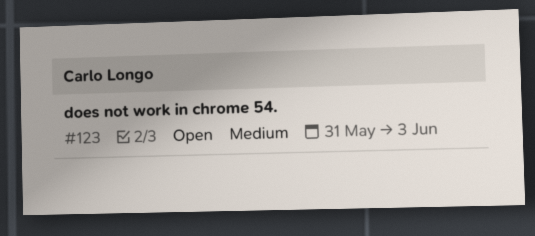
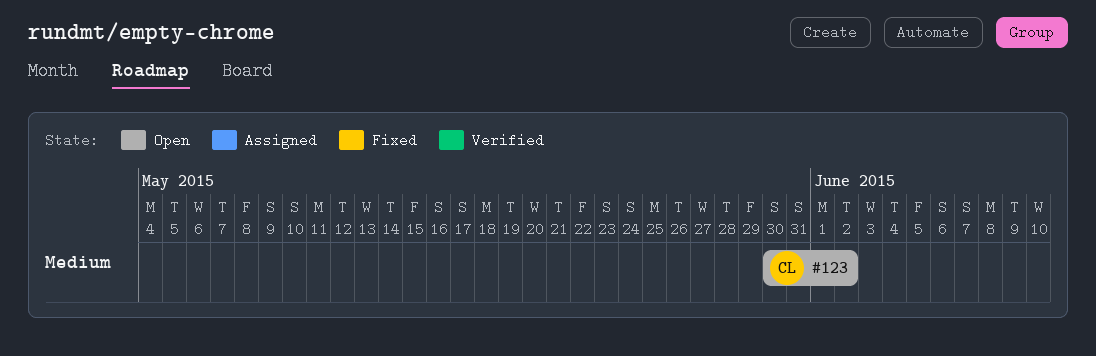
#123, start: May 31 -> May 30
#123, due: Jun 3 -> Jun 2

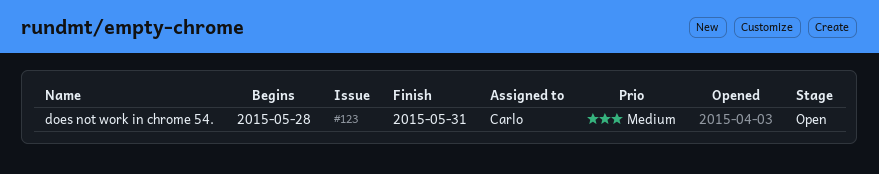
#123, start: May 30 -> May 28
#123, due: Jun 2 -> May 31

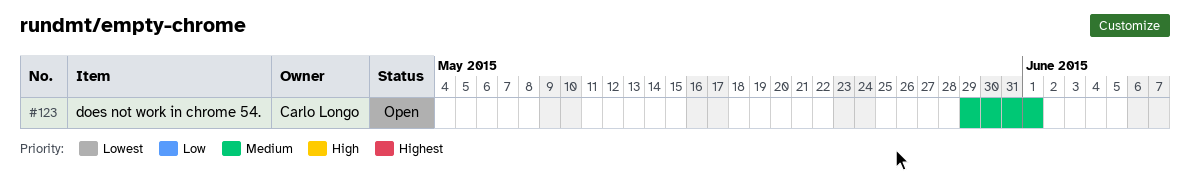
#123, start: May 28 -> May 29
#123, due: May 31 -> Jun 1

